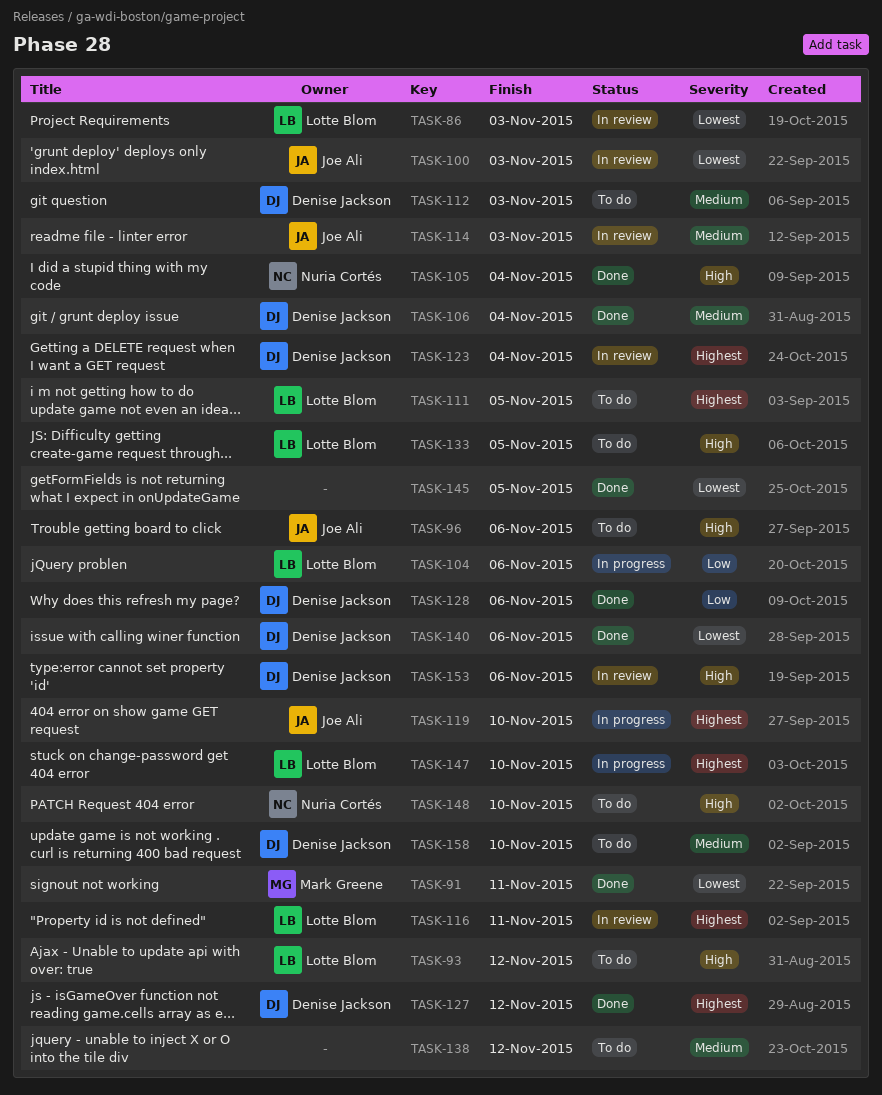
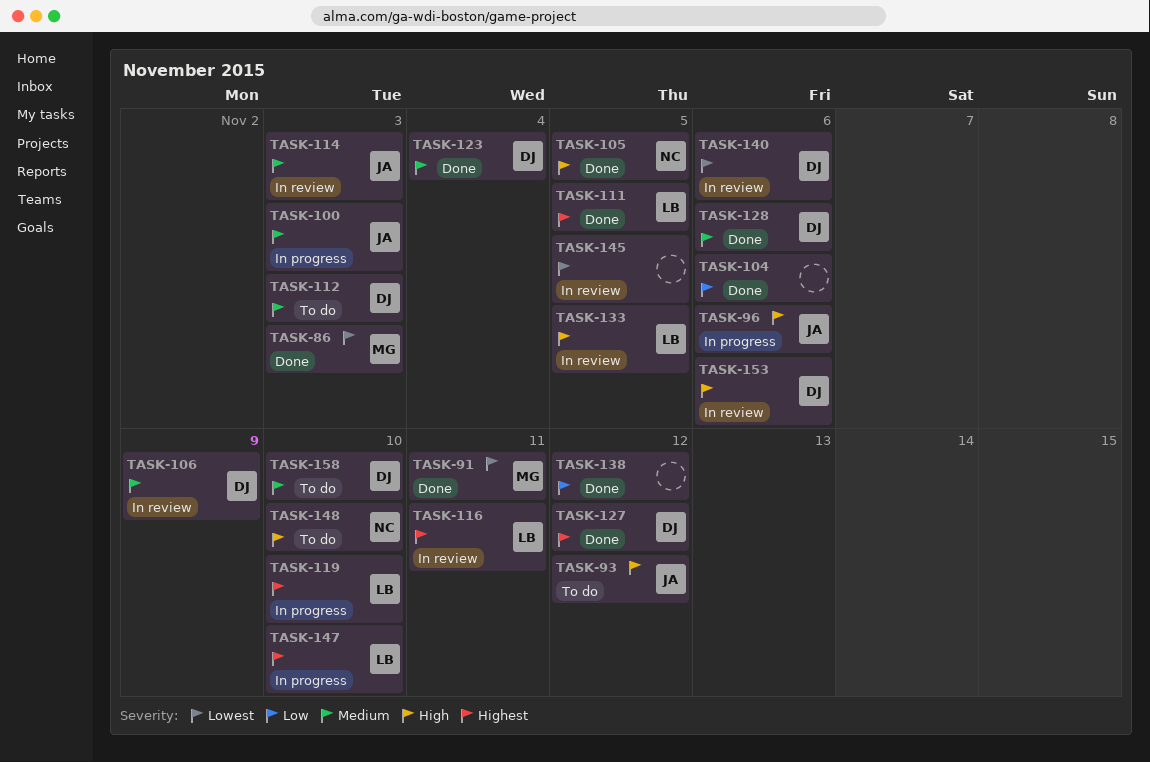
TASK-86, status: In review -> Done
TASK-86, owner: Lotte Blom -> Mark Greene
TASK-93, owner: Lotte Blom -> Joe Ali
TASK-96, status: To do -> In progress
TASK-100, status: In review -> In progress
TASK-100, priority: Lowest -> Medium
TASK-104, status: In progress -> Done
TASK-104, owner: Lotte Blom -> none
TASK-105, due: Nov 4 -> Nov 5
TASK-106, status: Done -> In review
TASK-106, due: Nov 4 -> Nov 9
TASK-111, status: To do -> Done
TASK-119, owner: Joe Ali -> Lotte Blom
TASK-123, status: In review -> Done
TASK-123, priority: Highest -> Medium
TASK-128, priority: Low -> Medium
TASK-133, status: To do -> In review
TASK-138, status: To do -> Done
TASK-138, priority: Medium -> Low
TASK-140, status: Done -> In review
TASK-145, status: Done -> In review

